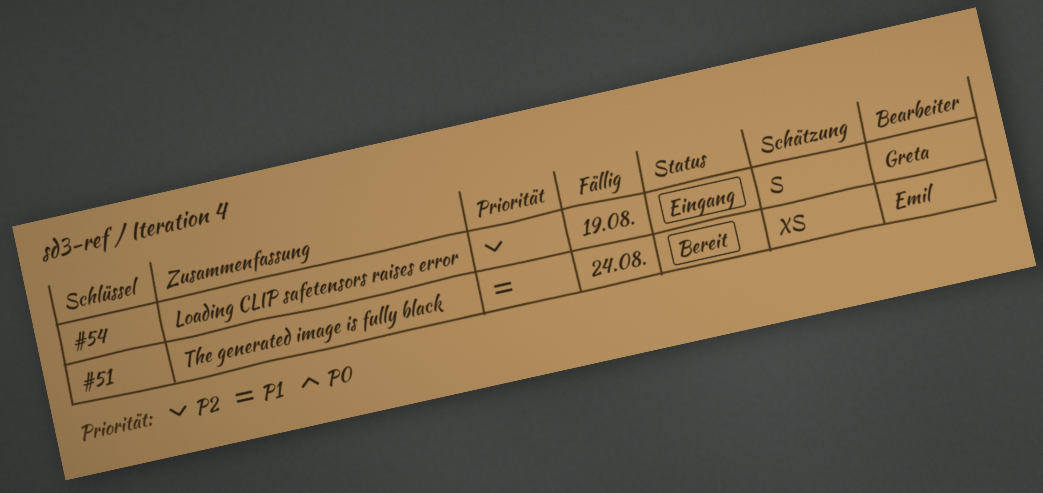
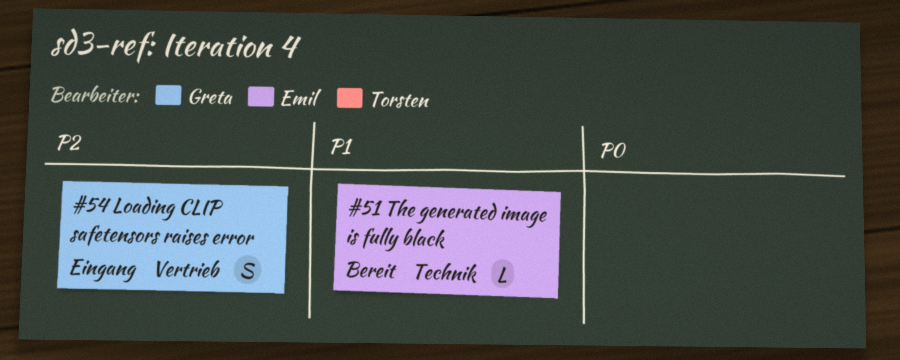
#51, estimate: XS -> L

